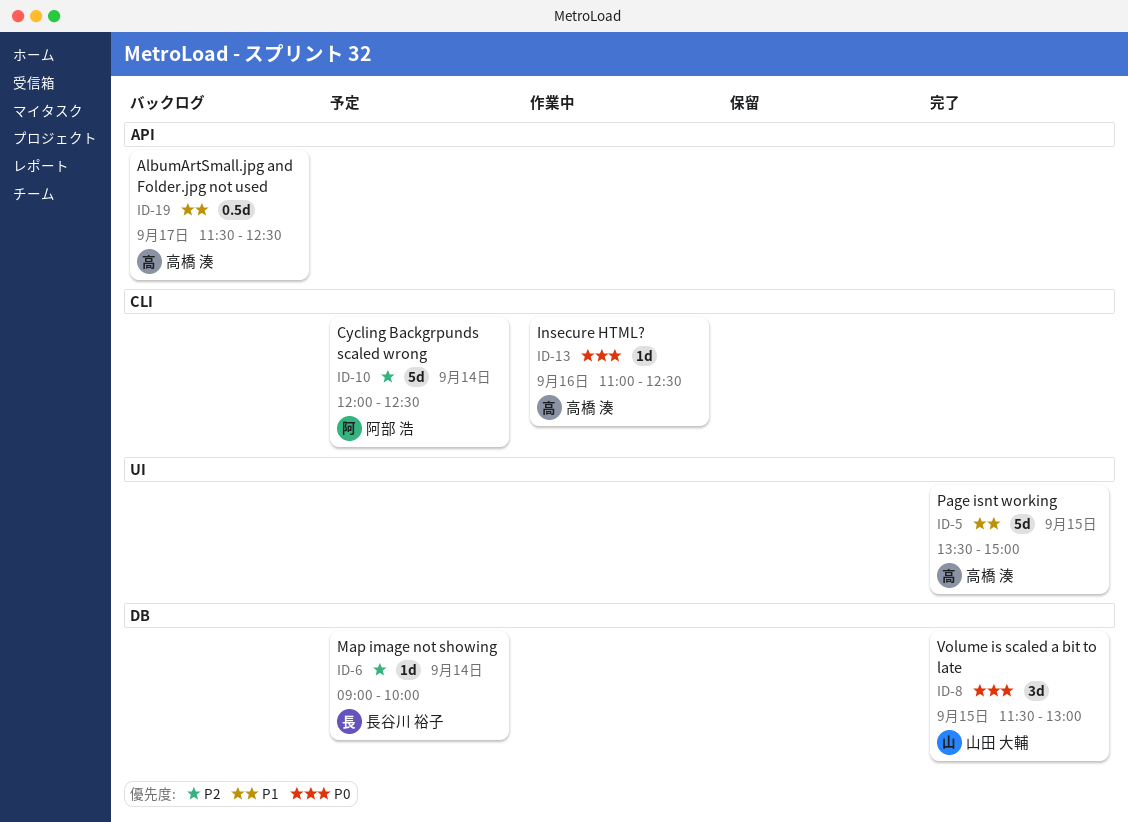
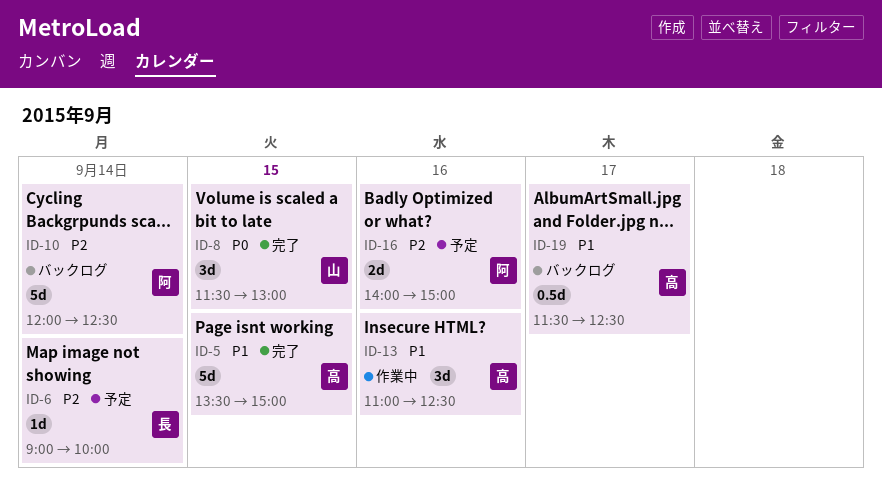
ID-10, status: 予定 -> バックログ
ID-13, priority: P0 -> P1
ID-13, estimate: 1d -> 3d
ID-16: none -> present

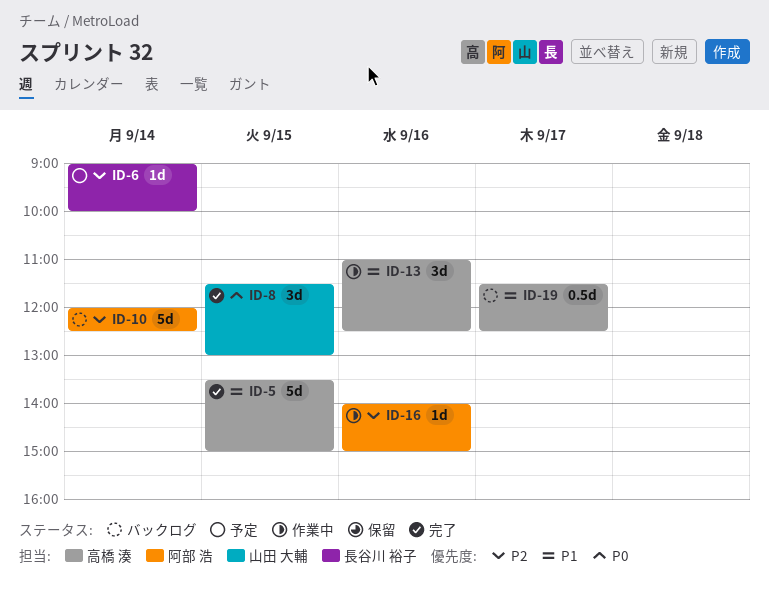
ID-16, status: 予定 -> 作業中
ID-16, estimate: 2d -> 1d

